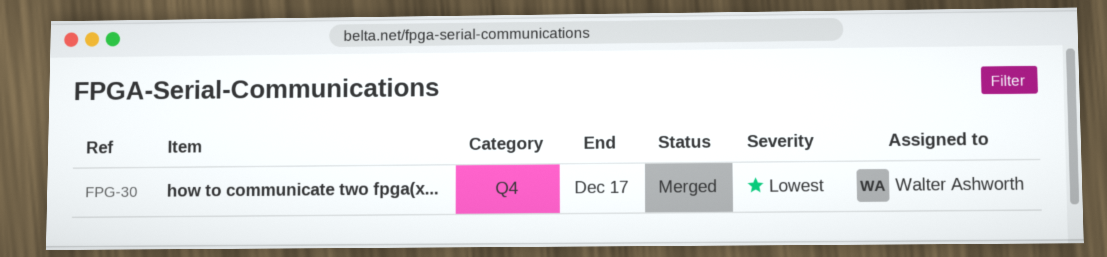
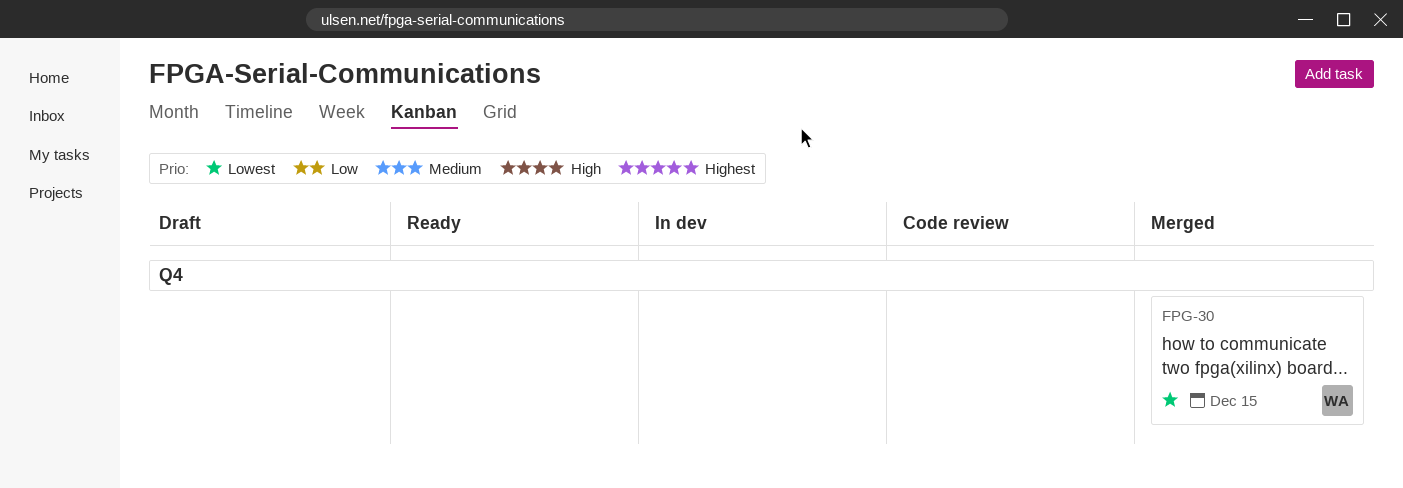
FPG-30, due: Dec 17 -> Dec 15

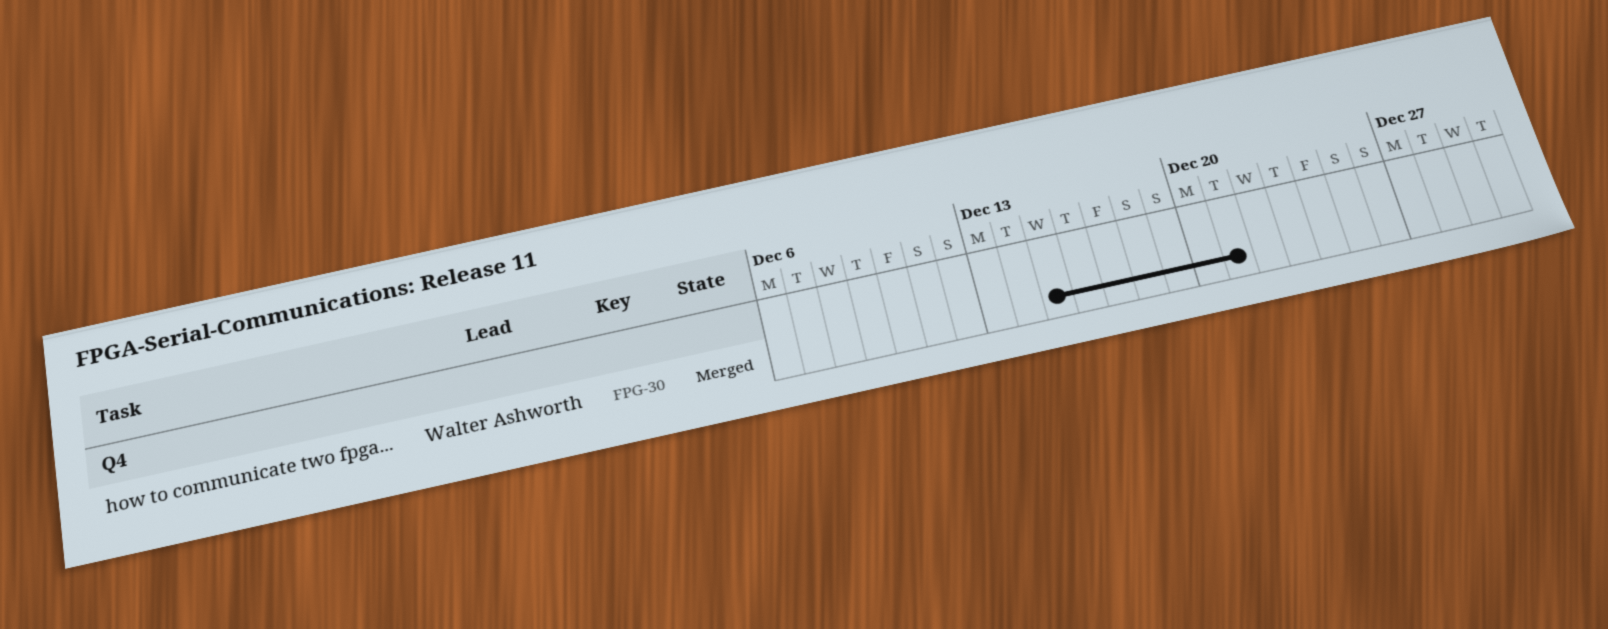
FPG-30, due: Dec 15 -> Dec 21

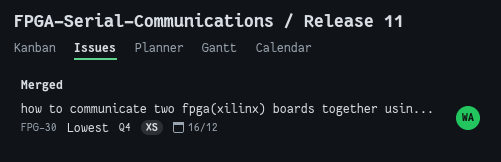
FPG-30, due: Dec 21 -> Dec 16

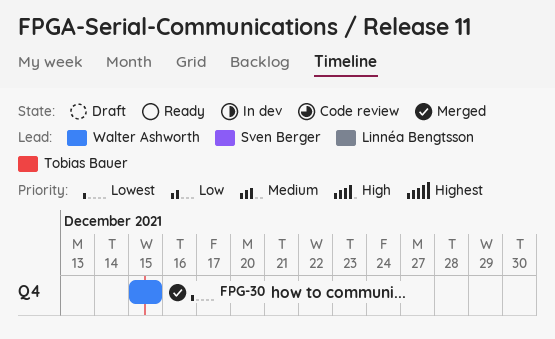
FPG-30, due: Dec 16 -> Dec 15

